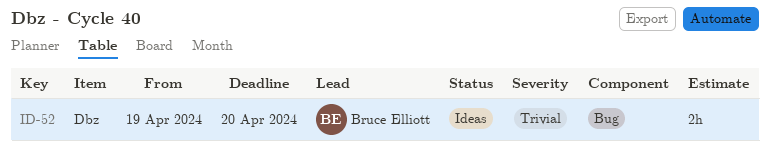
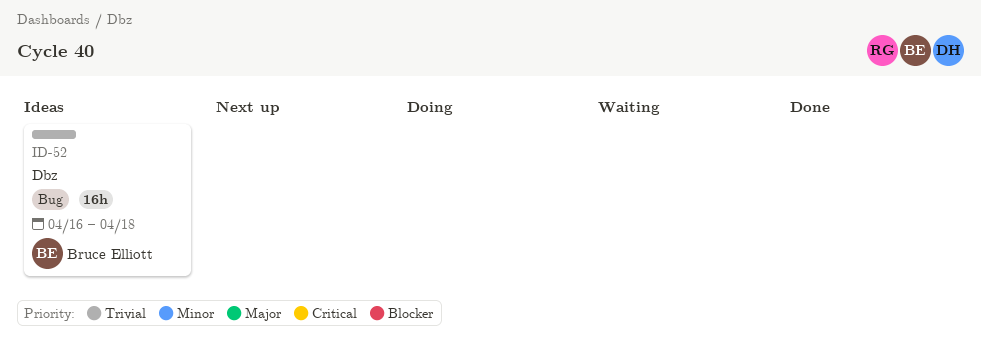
ID-52, estimate: 2h -> 16h
ID-52, start: Apr 19 -> Apr 16
ID-52, due: Apr 20 -> Apr 18

